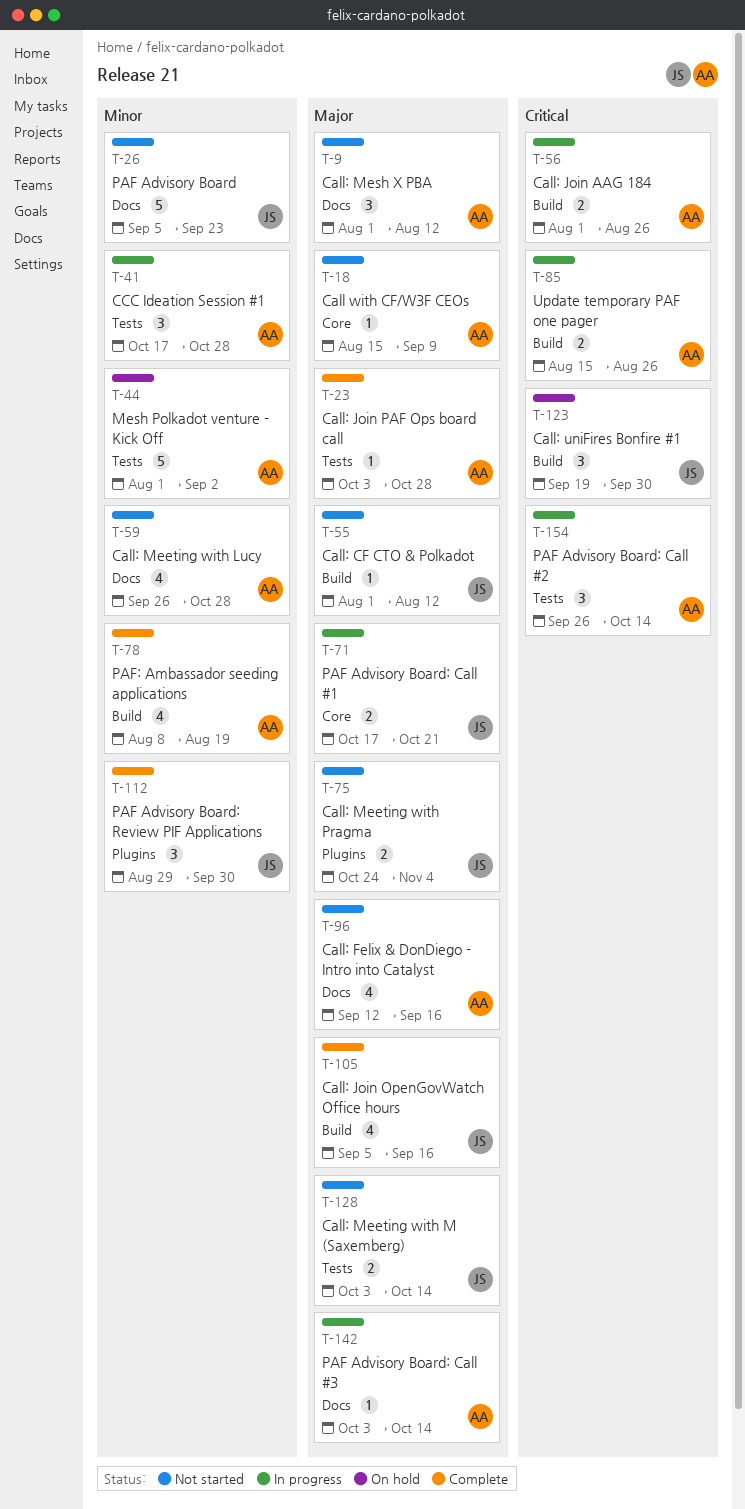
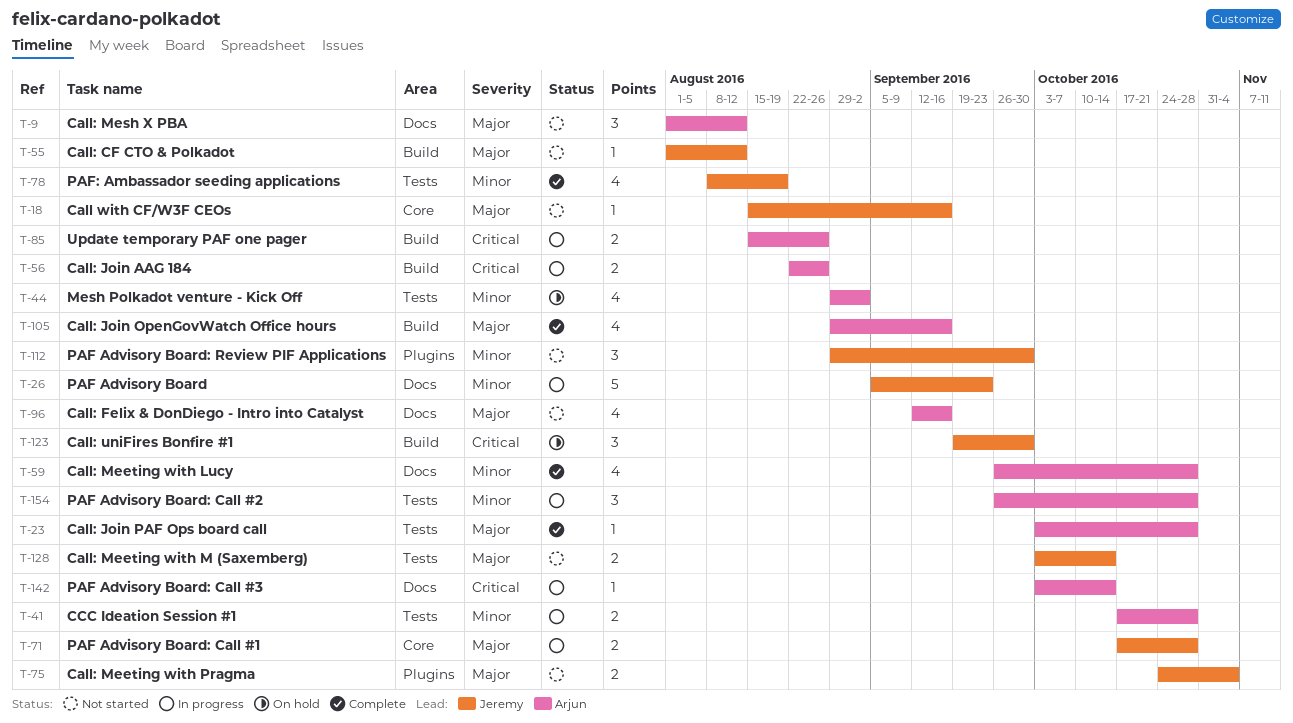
T-18, owner: Arjun -> Jeremy
T-18, due: Sep 9 -> Sep 16
T-26, status: Not started -> In progress
T-41, estimate: 3 -> 2
T-44, estimate: 5 -> 4
T-44, start: Aug 1 -> Aug 29
T-56, start: Aug 1 -> Aug 22
T-59, status: Not started -> Complete
T-71, due: Oct 21 -> Oct 28
T-78, owner: Arjun -> Jeremy
T-78, label: Build -> Tests
T-105, owner: Jeremy -> Arjun
T-105, start: Sep 5 -> Aug 29
T-112, status: Complete -> Not started
T-142, priority: Major -> Critical
T-154, priority: Critical -> Minor
T-154, due: Oct 14 -> Oct 28

